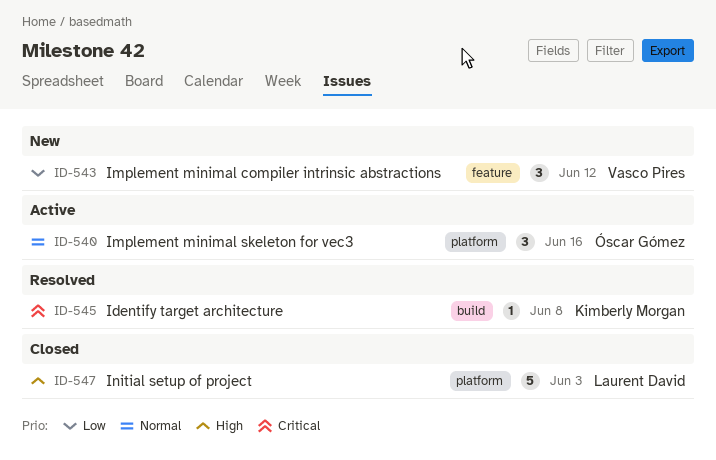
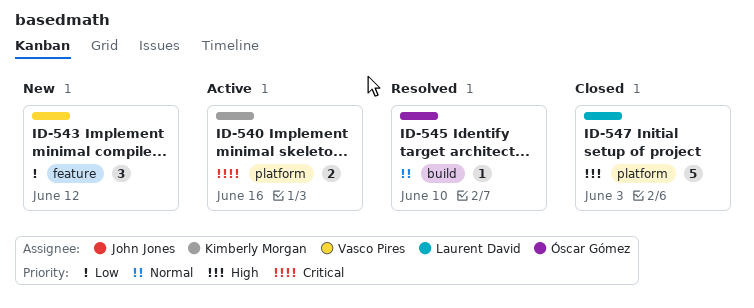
ID-540, owner: Óscar Gómez -> Kimberly Morgan
ID-540, priority: Normal -> Critical
ID-540, estimate: 3 -> 2
ID-545, owner: Kimberly Morgan -> Óscar Gómez
ID-545, priority: Critical -> Normal
ID-545, due: Jun 8 -> Jun 10

